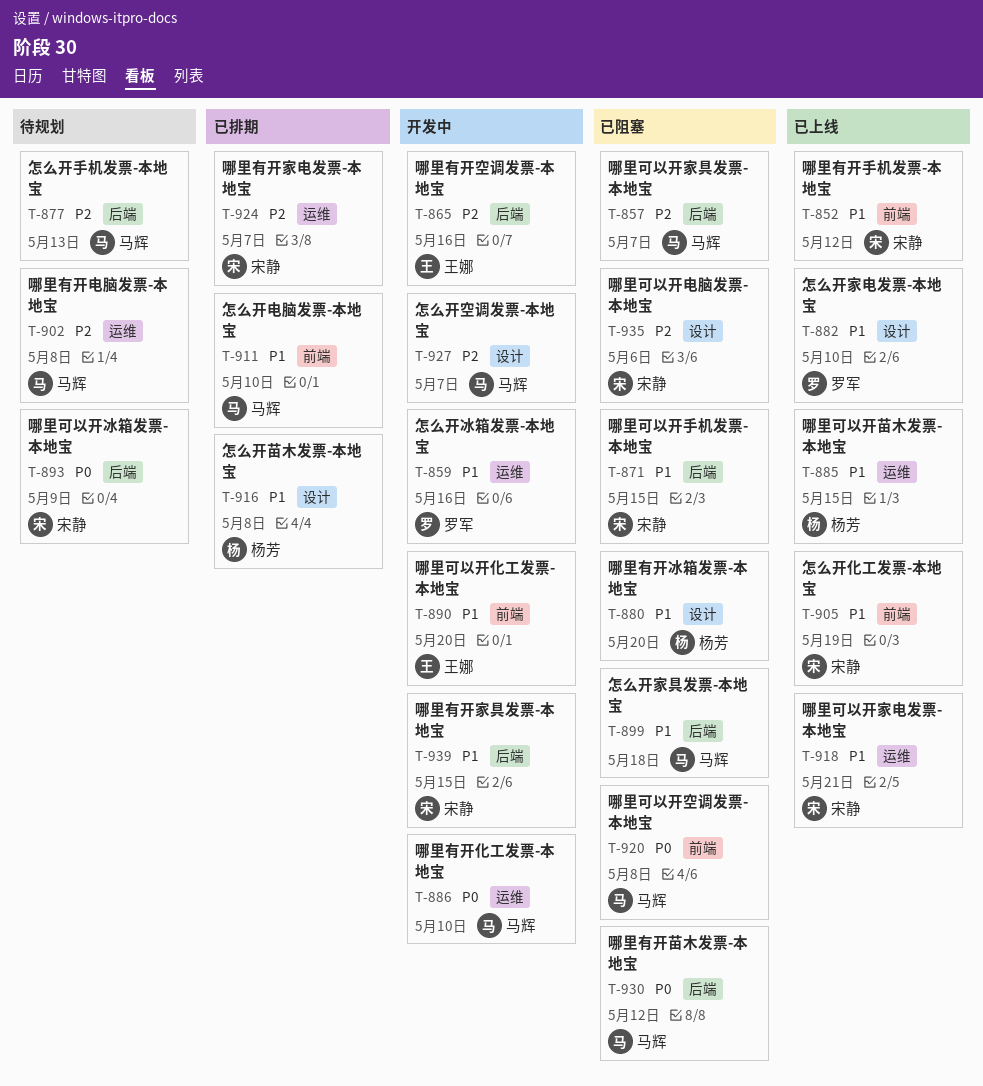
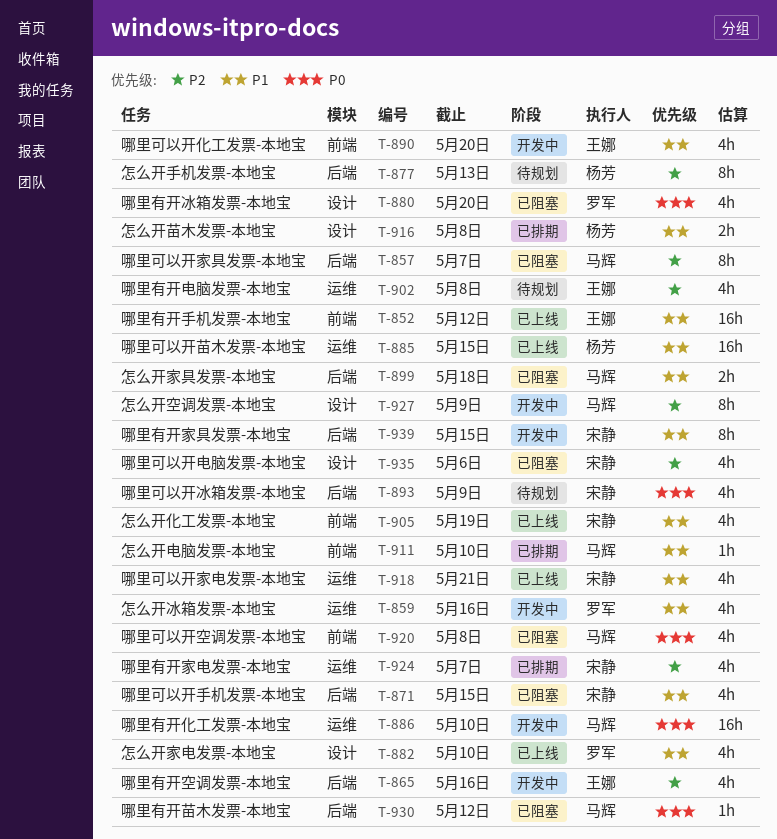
T-852, owner: 宋静 -> 王娜
T-877, owner: 马辉 -> 杨芳
T-880, owner: 杨芳 -> 罗军
T-880, priority: P1 -> P0
T-902, owner: 马辉 -> 王娜
T-927, due: May 7 -> May 9

